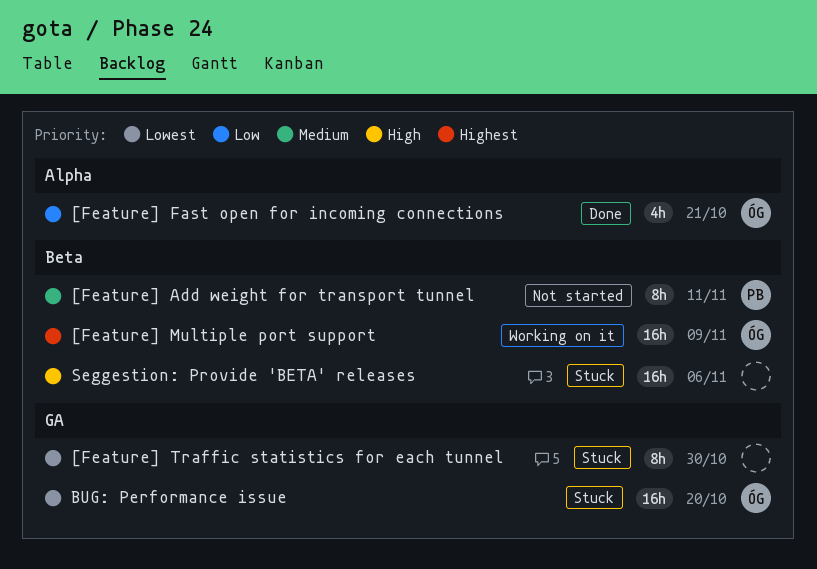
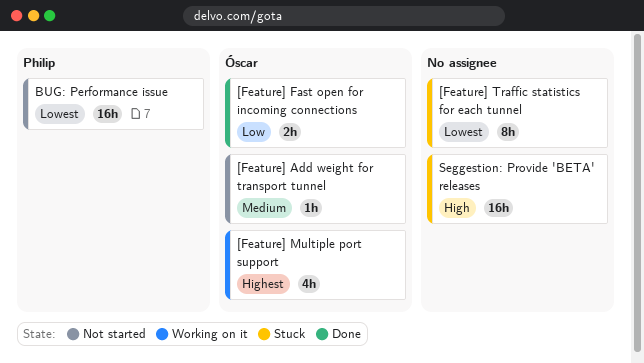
[Feature] Add weight for transport tunnel, owner: Philip -> Óscar
[Feature] Add weight for transport tunnel, estimate: 8h -> 1h
[Feature] Fast open for incoming connections, estimate: 4h -> 2h
[Feature] Multiple port support, estimate: 16h -> 4h
BUG: Performance issue, status: Stuck -> Not started
BUG: Performance issue, owner: Óscar -> Philip

